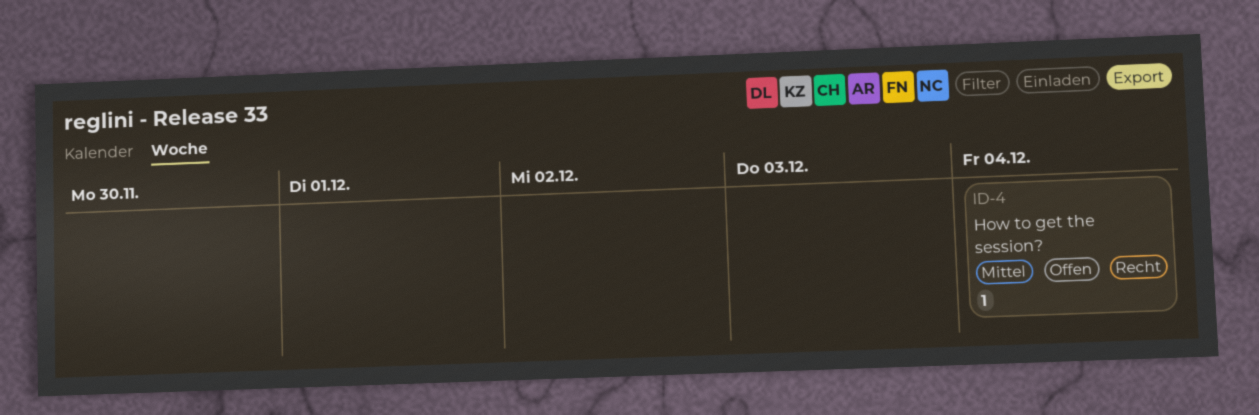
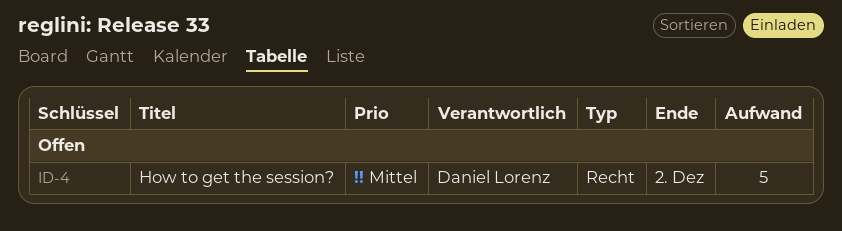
ID-4, estimate: 1 -> 5
ID-4, due: Dec 4 -> Dec 2

